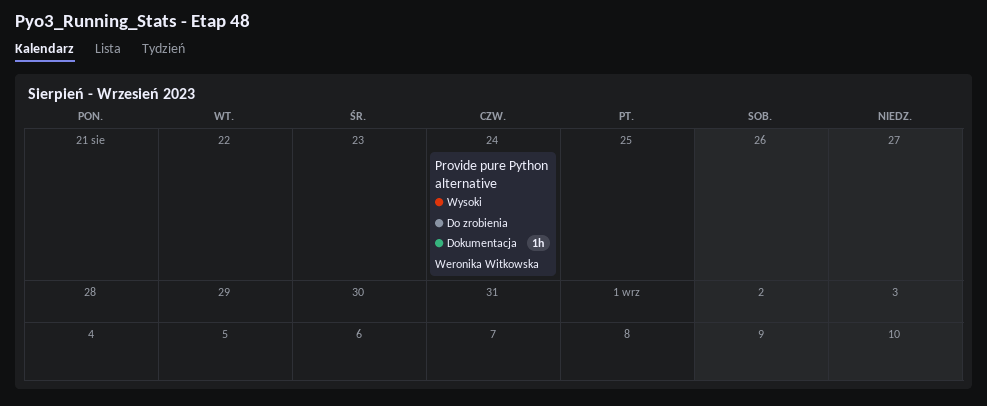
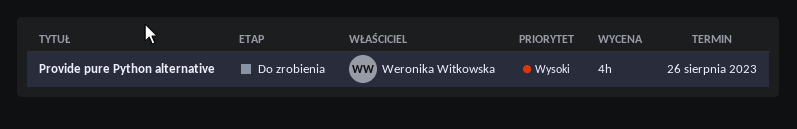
Provide pure Python alternative, estimate: 1h -> 4h
Provide pure Python alternative, due: Aug 24 -> Aug 26

